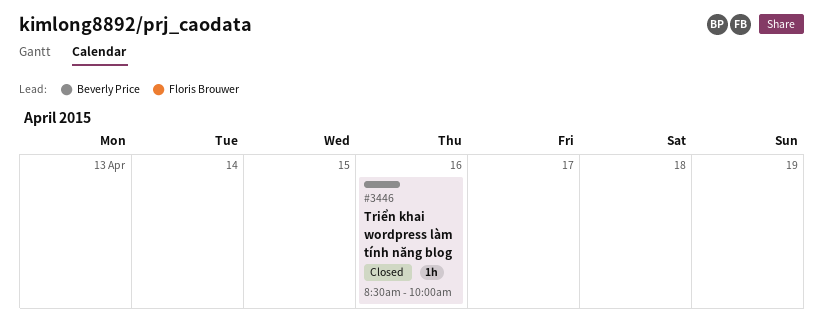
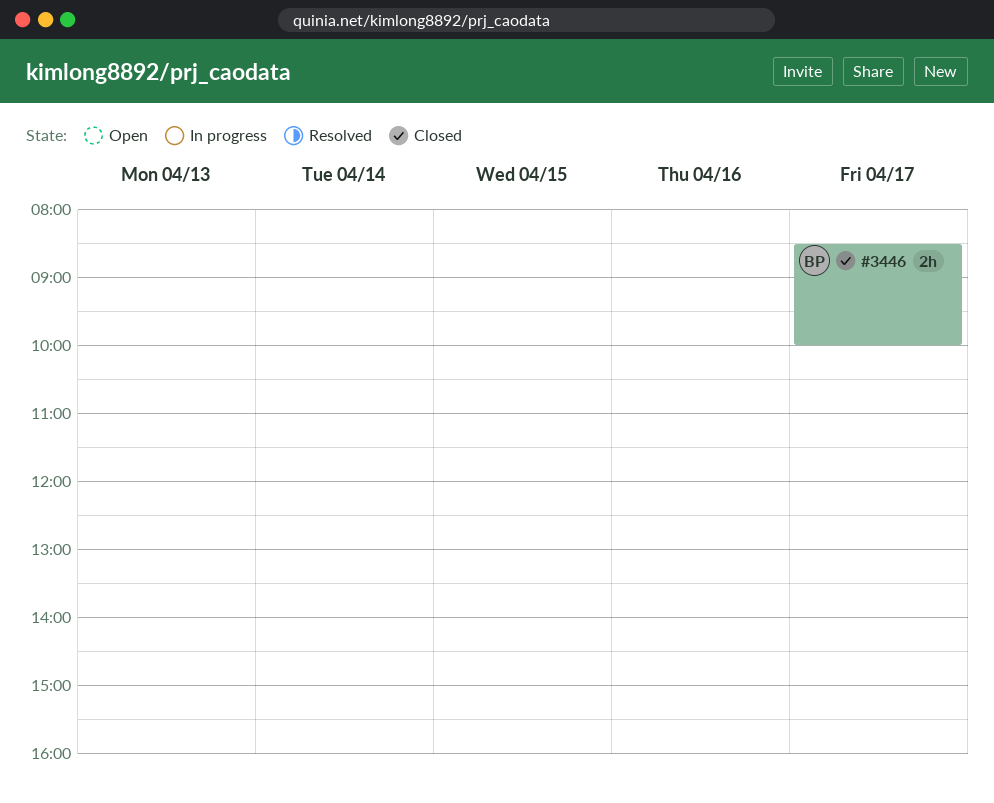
#3446, estimate: 1h -> 2h
#3446, day: Apr 16 -> Apr 17

